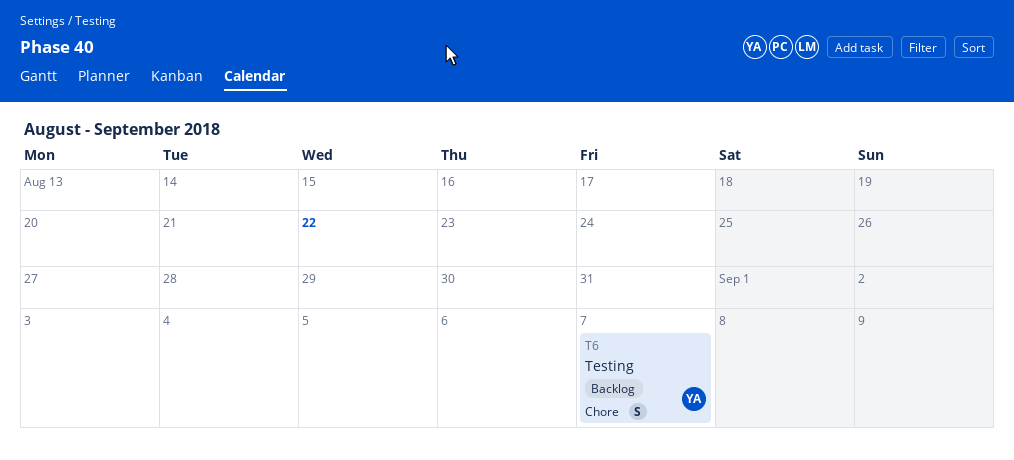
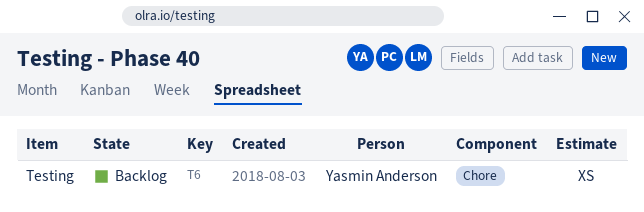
T6, estimate: S -> XS

